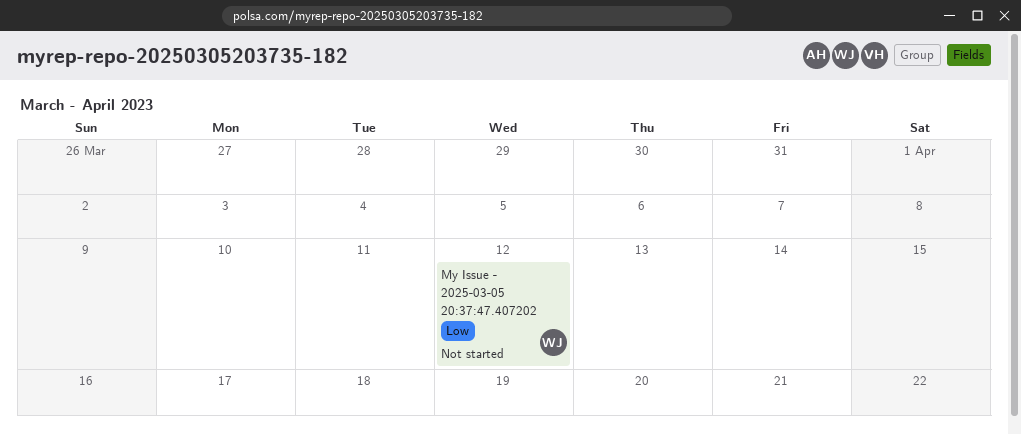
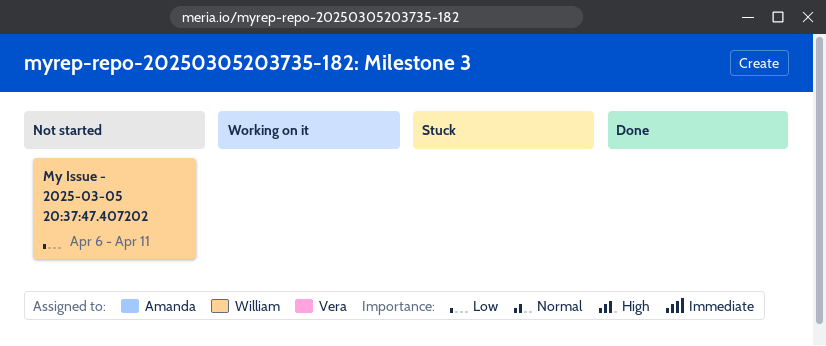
My Issue - 2025-03-05 20:37:47.407202, due: Apr 12 -> Apr 11

